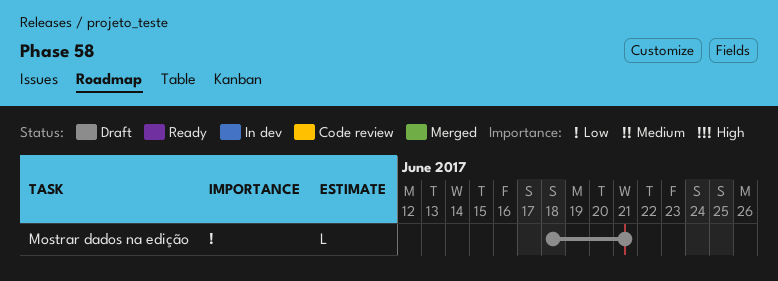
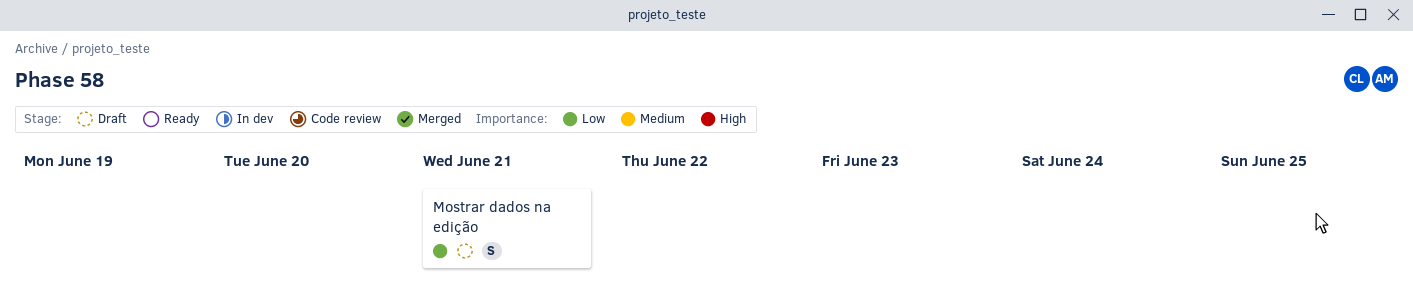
Mostrar dados na edição, estimate: L -> S

